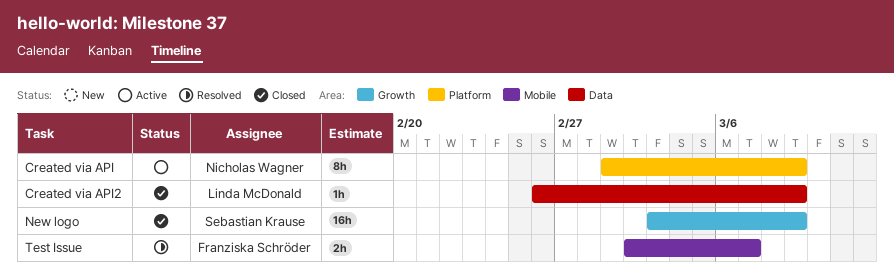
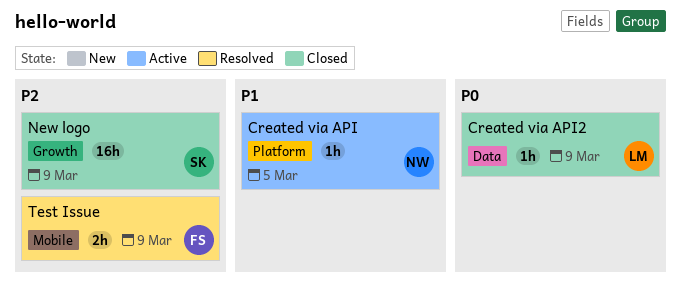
Created via API, estimate: 8h -> 1h
Created via API, due: Mar 9 -> Mar 5
Test Issue, due: Mar 7 -> Mar 9

